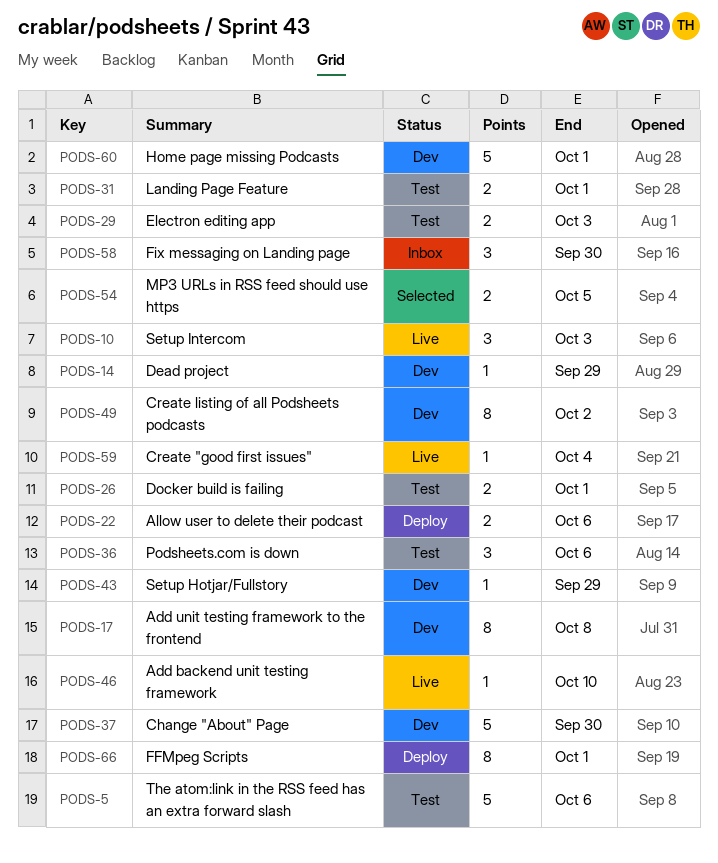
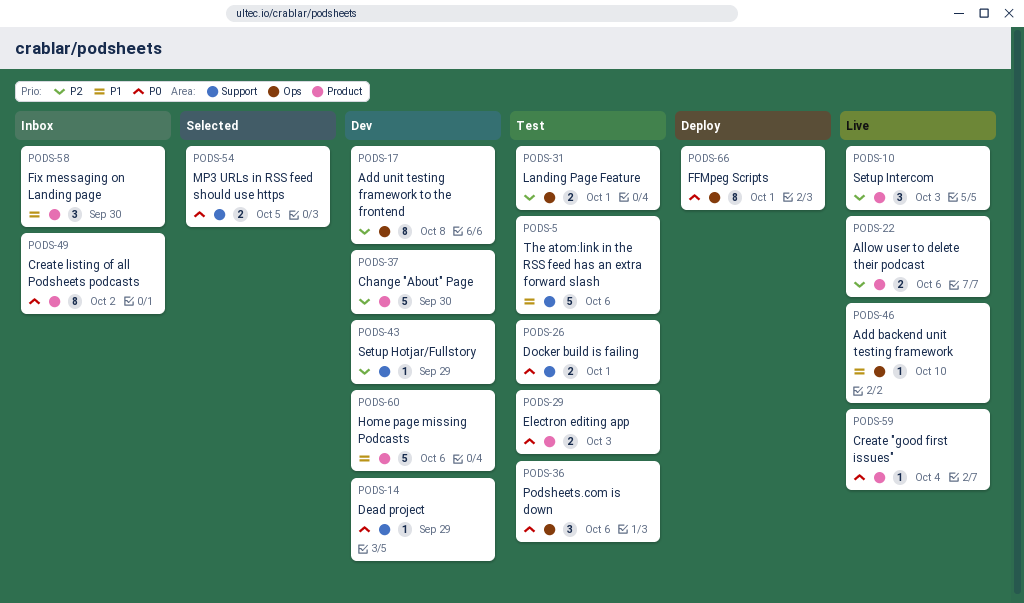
PODS-22, status: Deploy -> Live
PODS-49, status: Dev -> Inbox
PODS-60, due: Oct 1 -> Oct 6

